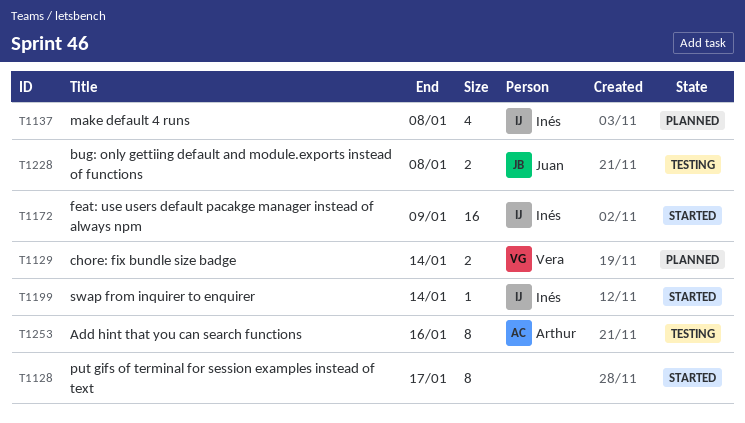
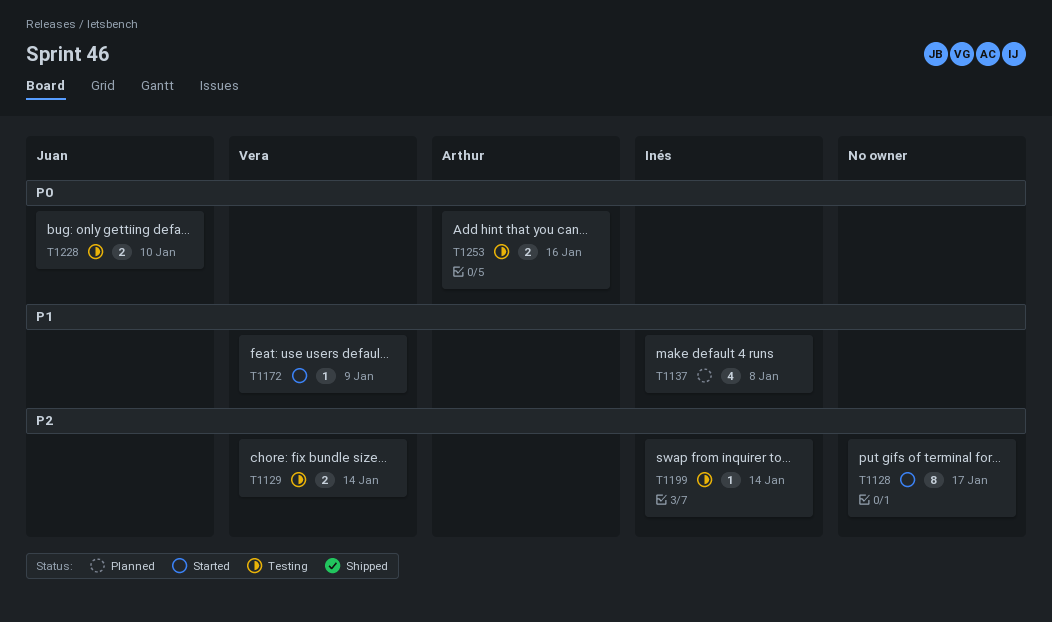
T1129, status: Planned -> Testing
T1172, owner: Inés -> Vera
T1172, estimate: 16 -> 1
T1199, status: Started -> Testing
T1228, due: Jan 8 -> Jan 10
T1253, estimate: 8 -> 2

